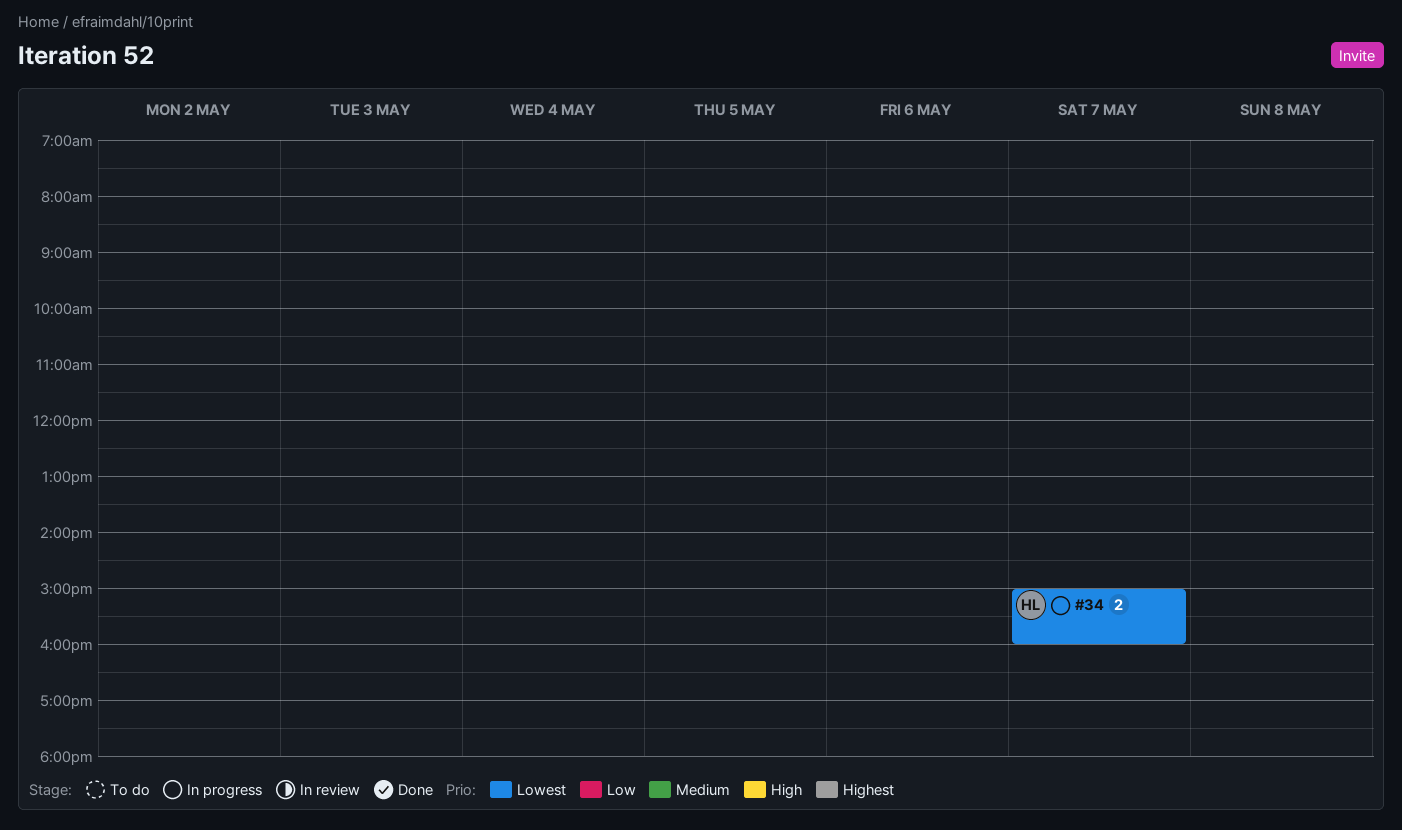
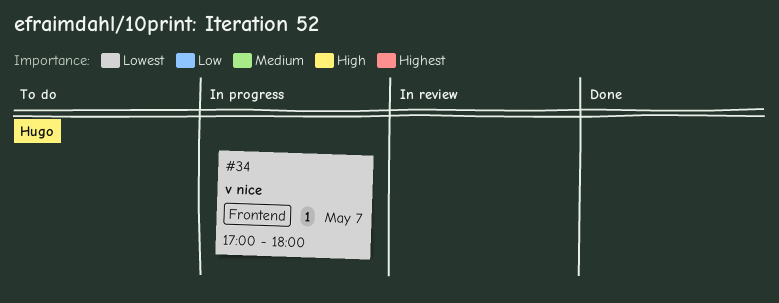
#34, estimate: 2 -> 1
#34, begins: 15:00 -> 17:00
#34, ends: 16:00 -> 18:00

